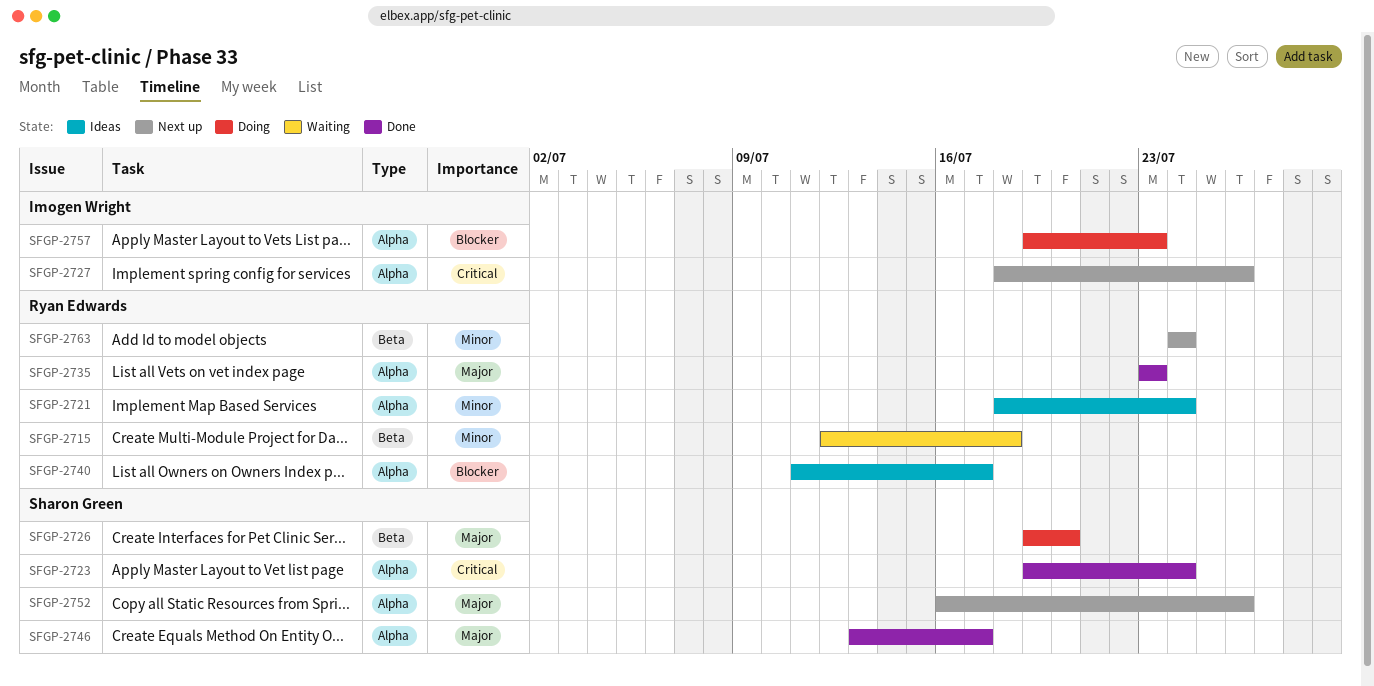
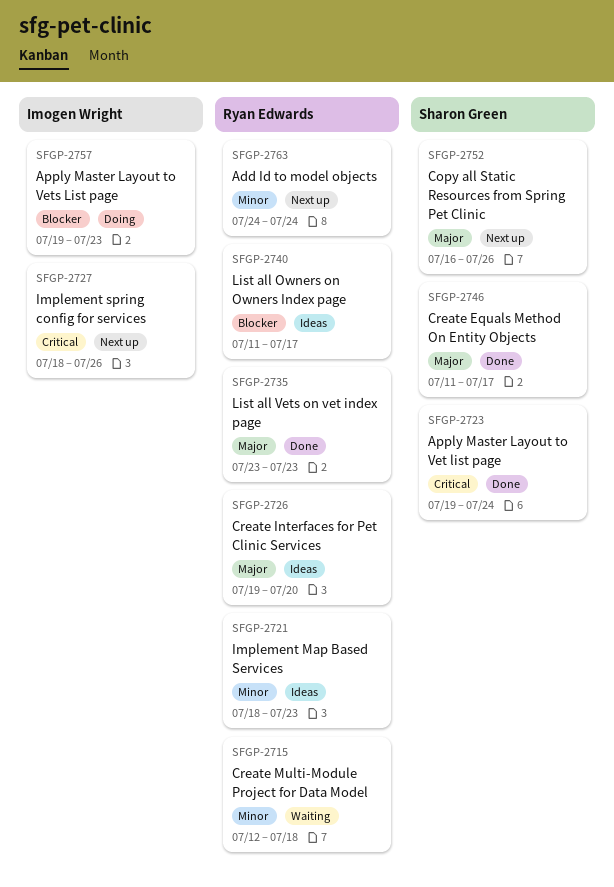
SFGP-2721, due: Jul 24 -> Jul 23
SFGP-2726, status: Doing -> Ideas
SFGP-2726, owner: Sharon Green -> Ryan Edwards
SFGP-2746, start: Jul 13 -> Jul 11

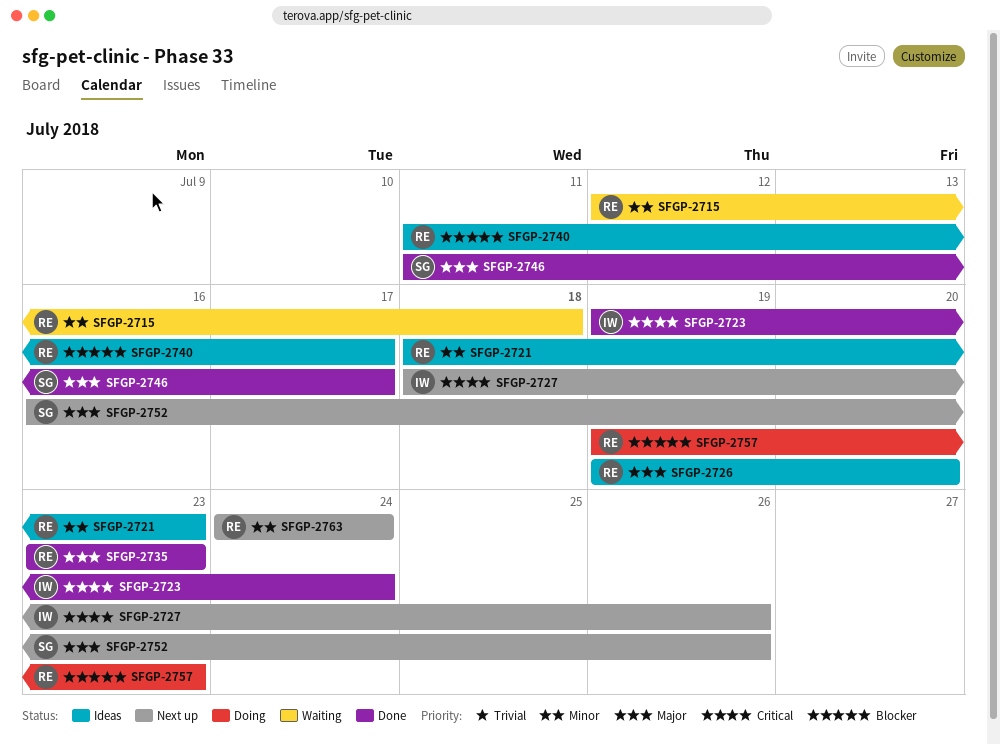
SFGP-2723, owner: Sharon Green -> Imogen Wright
SFGP-2757, owner: Imogen Wright -> Ryan Edwards

